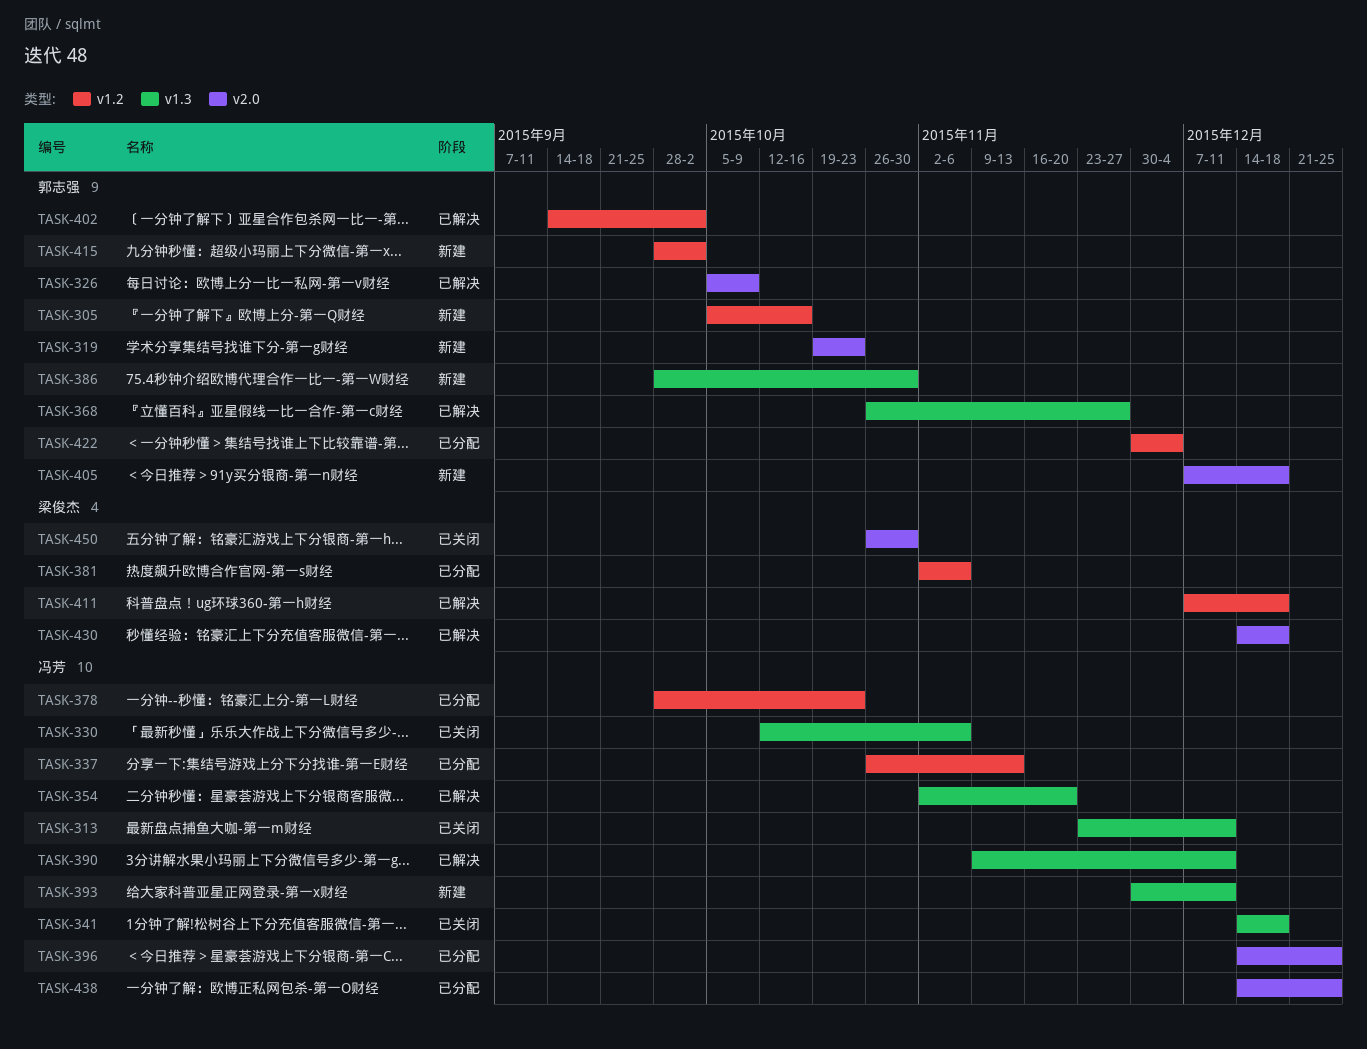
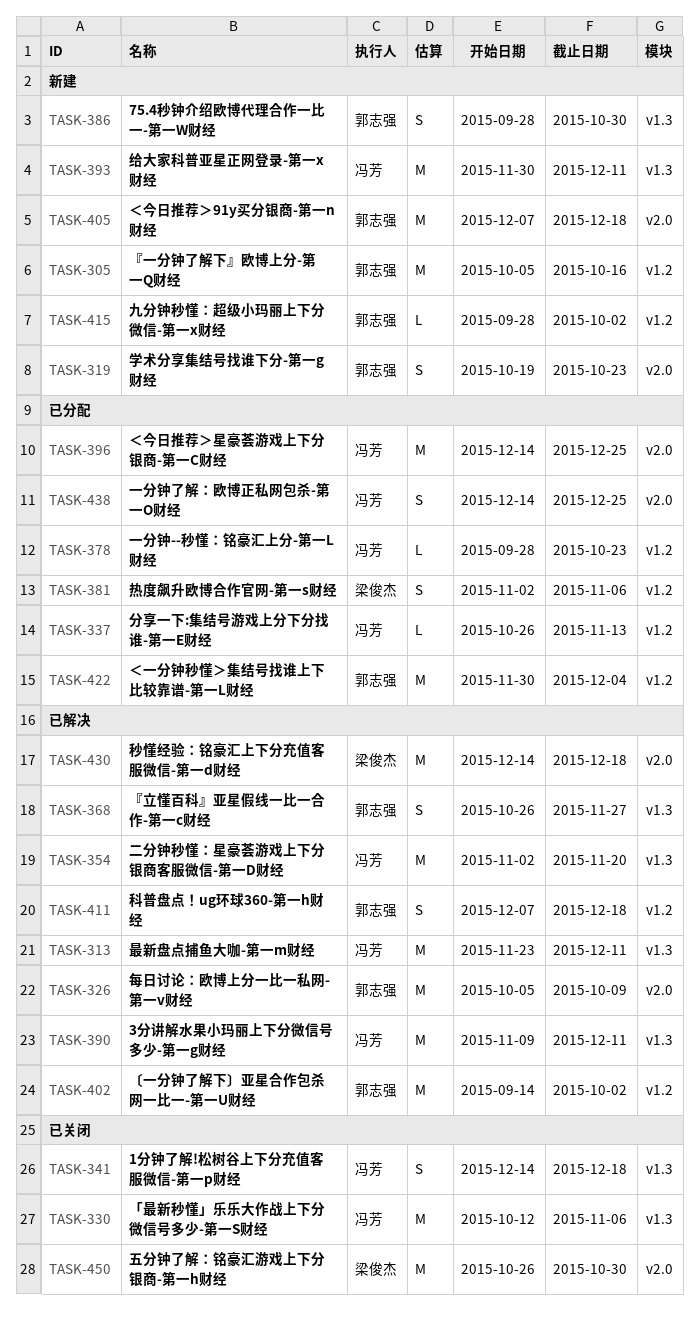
TASK-313, status: 已关闭 -> 已解决
TASK-411, owner: 梁俊杰 -> 郭志强

